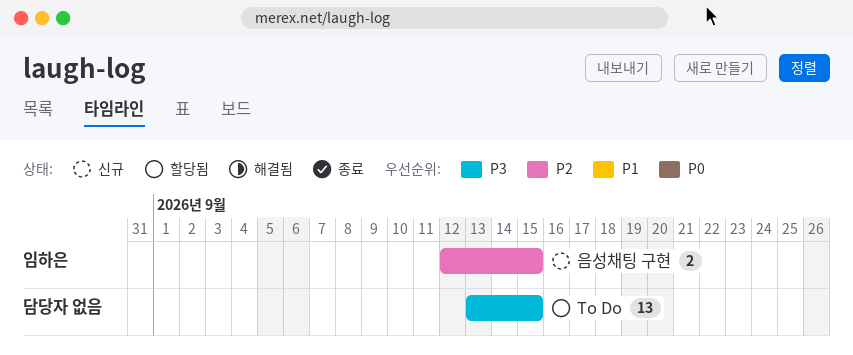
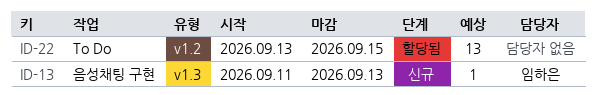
음성채팅 구현, estimate: 2 -> 1
음성채팅 구현, start: Sep 12 -> Sep 11
음성채팅 구현, due: Sep 15 -> Sep 13

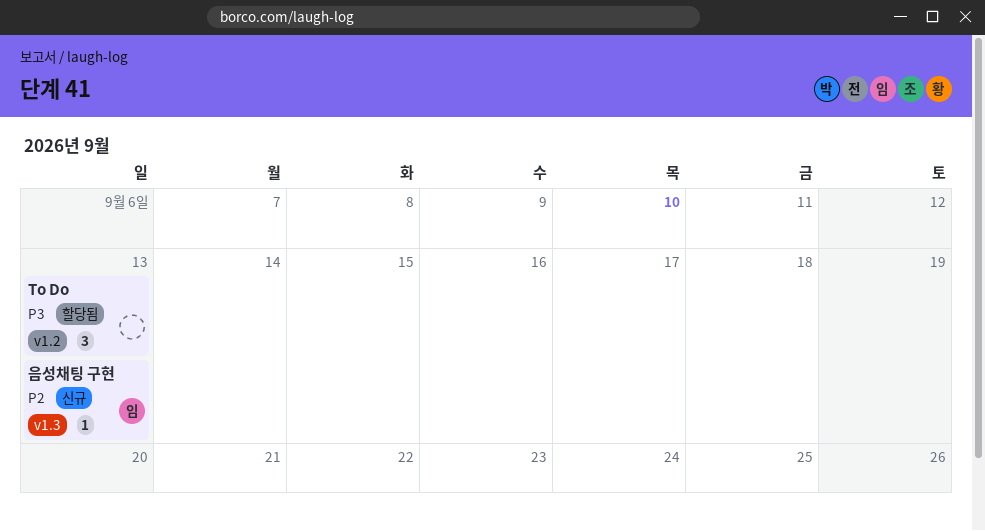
To Do, estimate: 13 -> 3
To Do, due: Sep 15 -> Sep 13

